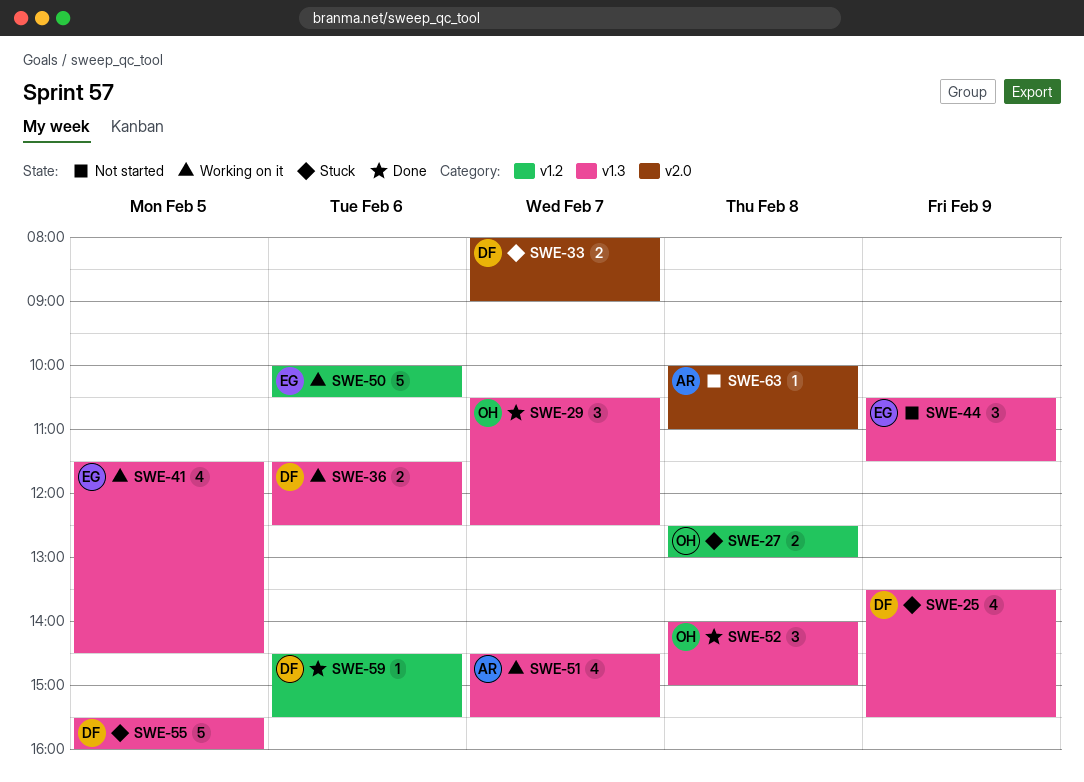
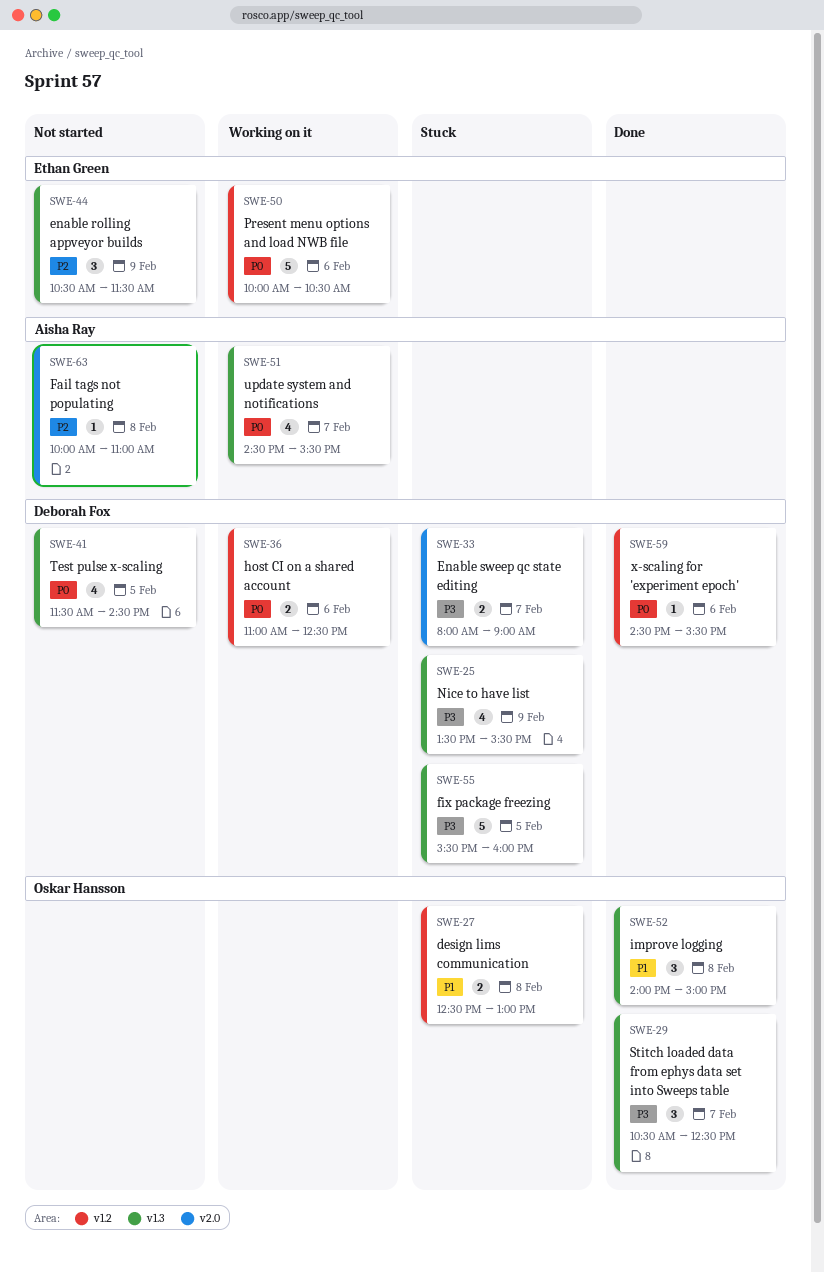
SWE-36, label: v1.3 -> v1.2
SWE-36, begins: 11:30 -> 11:00
SWE-41, status: Working on it -> Not started
SWE-41, owner: Ethan Green -> Deborah Fox

